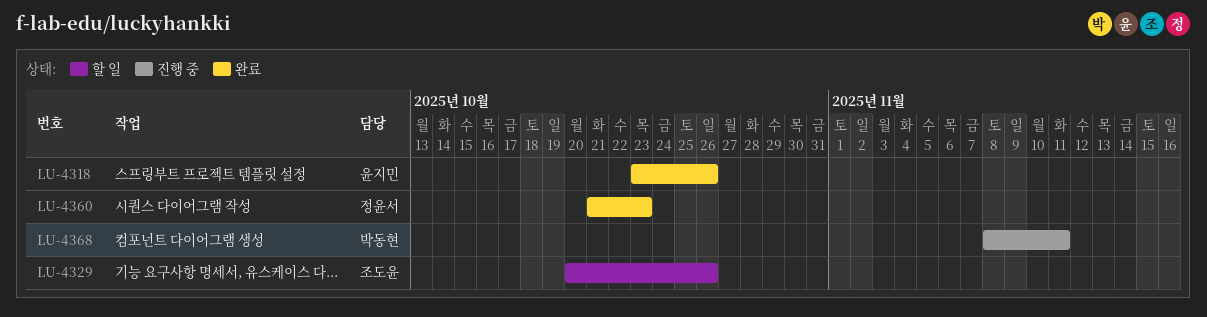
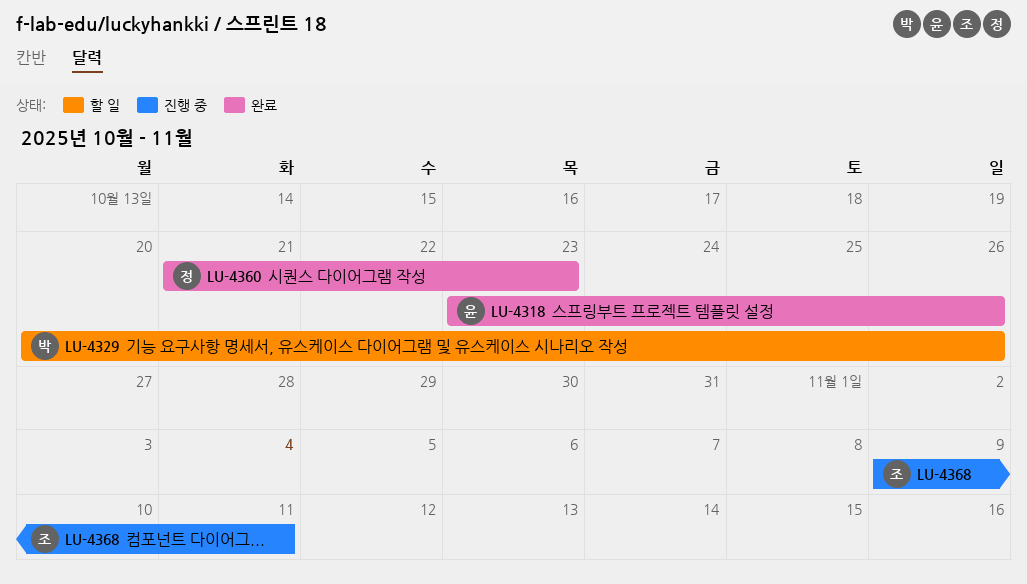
LU-4329, owner: 조도윤 -> 박동현
LU-4368, owner: 박동현 -> 조도윤
LU-4368, start: Nov 8 -> Nov 9

